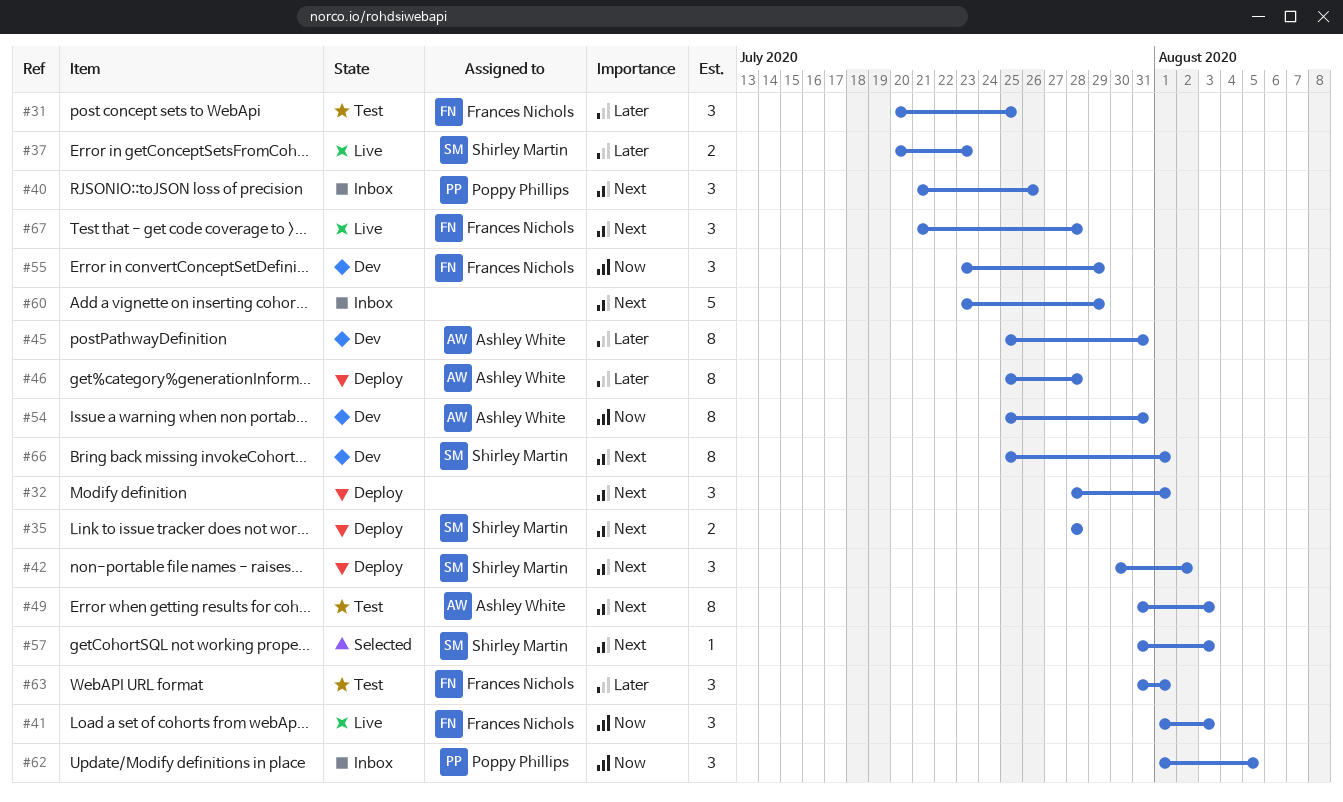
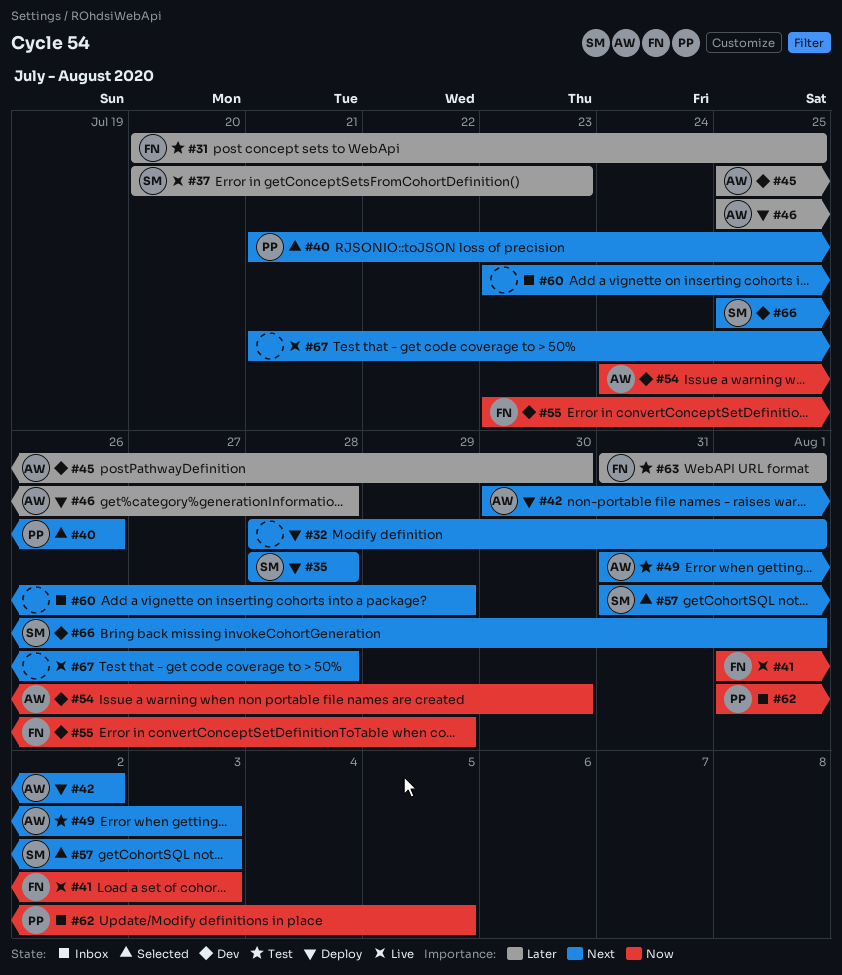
#40, status: Inbox -> Selected
#42, owner: Shirley Martin -> Ashley White
#45, due: Jul 31 -> Jul 30
#54, start: Jul 25 -> Jul 24
#54, due: Jul 31 -> Jul 30
#67, owner: Frances Nichols -> none

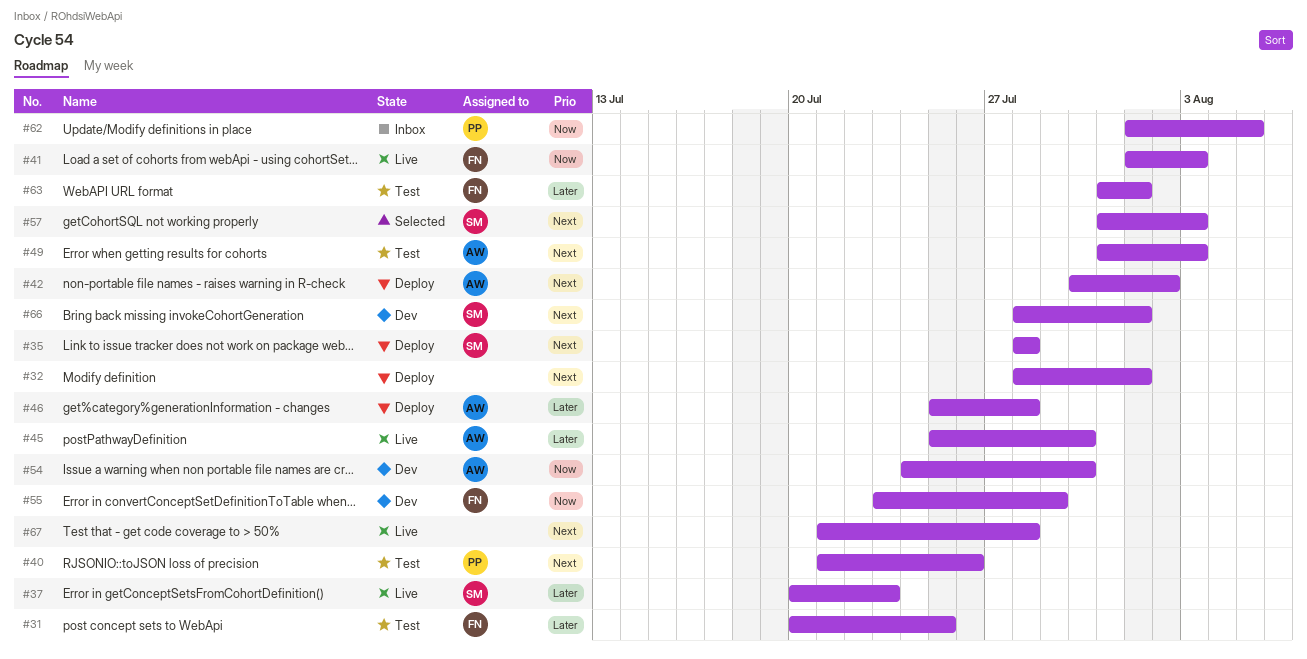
#40, status: Selected -> Test
#45, status: Dev -> Live
#60: present -> none
#66, start: Jul 25 -> Jul 28

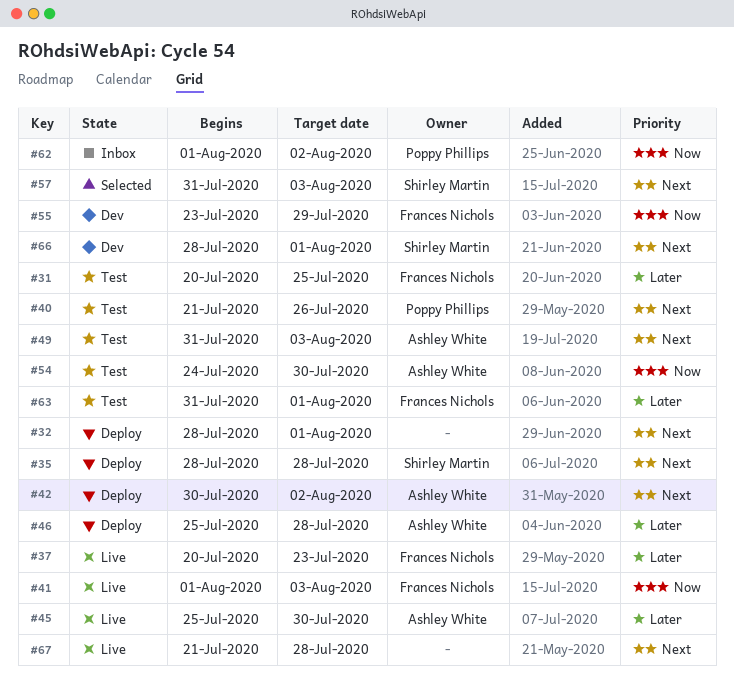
#37, owner: Shirley Martin -> Frances Nichols
#54, status: Dev -> Test
#62, due: Aug 5 -> Aug 2

